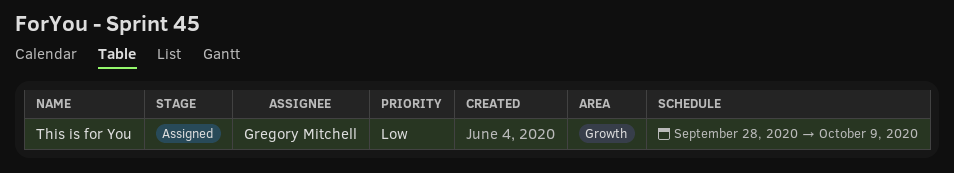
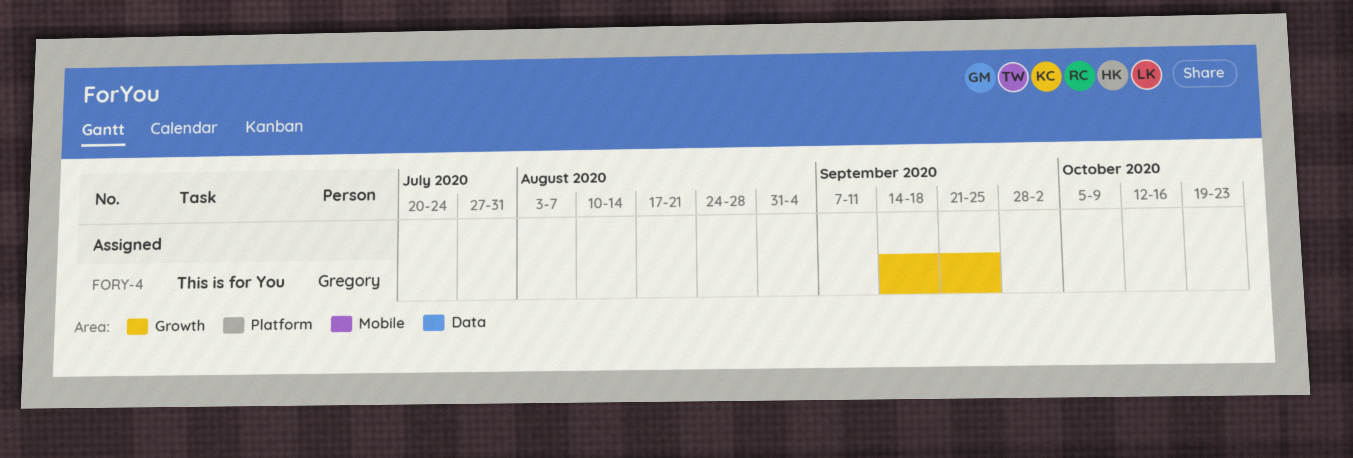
This is for You, start: Sep 28 -> Sep 14
This is for You, due: Oct 9 -> Sep 25

